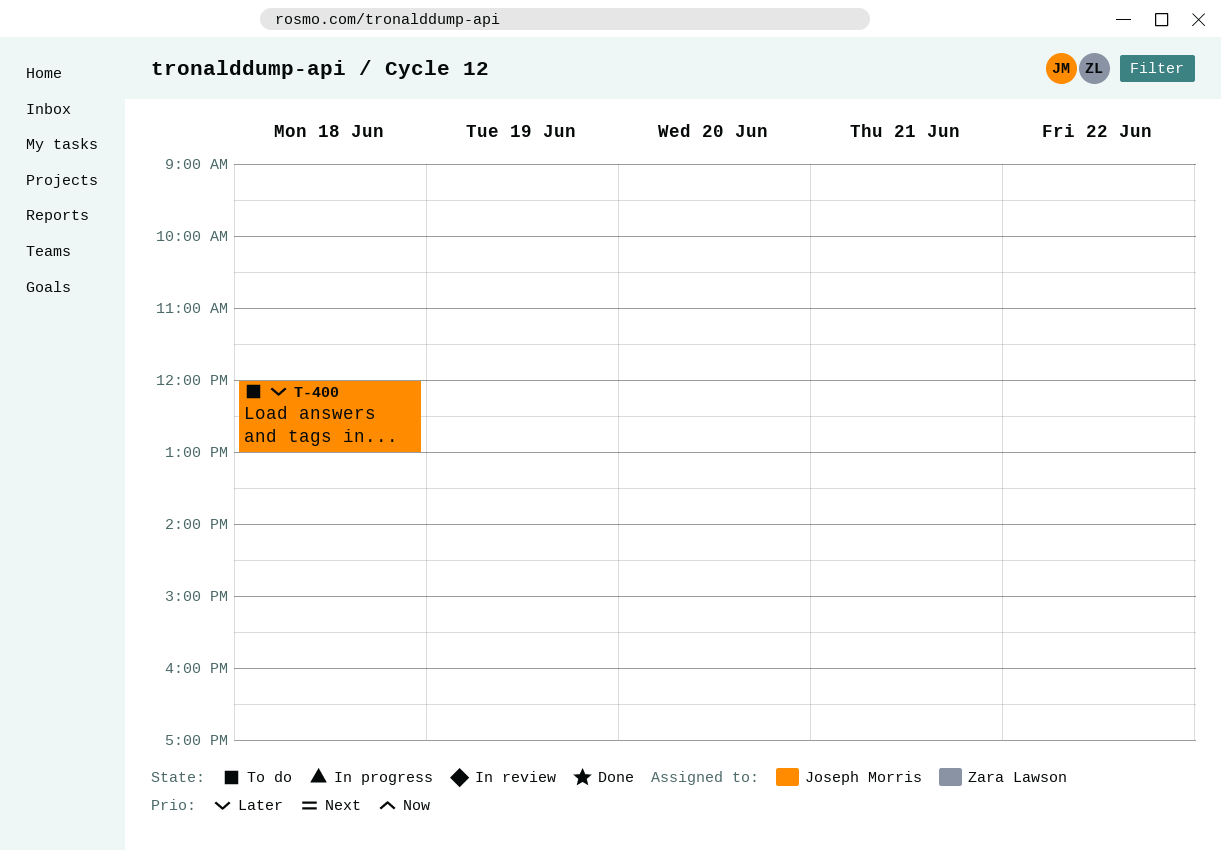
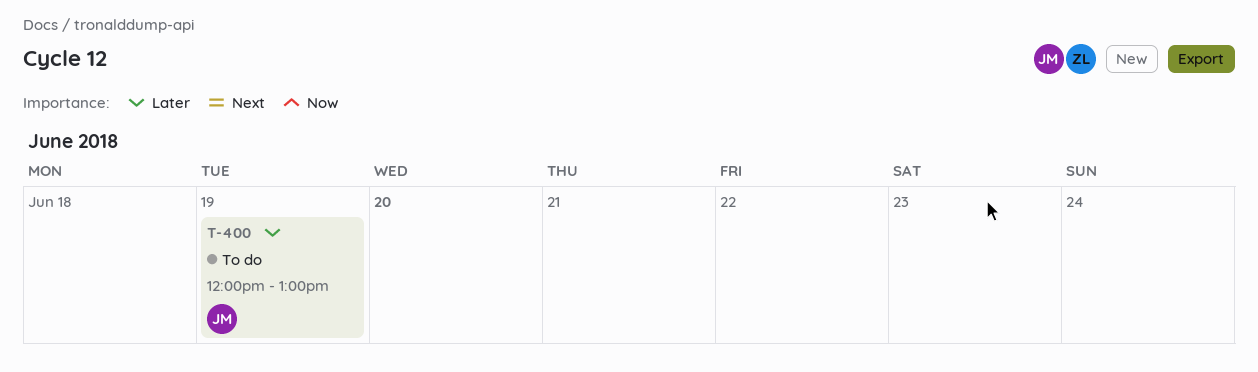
T-400, day: Jun 18 -> Jun 19

